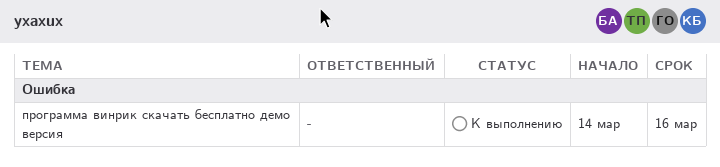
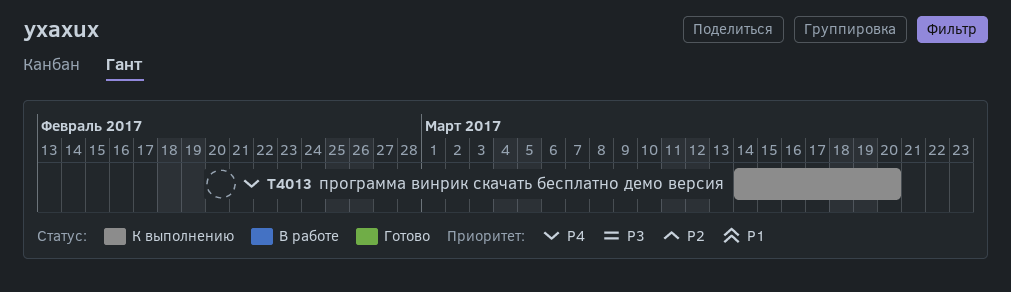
программа винрик скачать бесплатно демо версия, due: Mar 16 -> Mar 20

